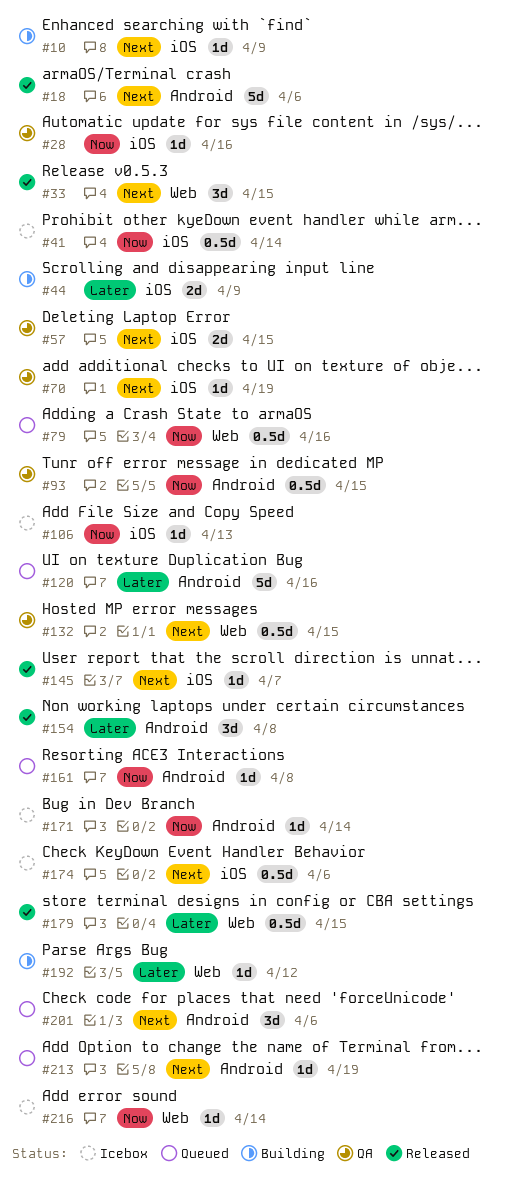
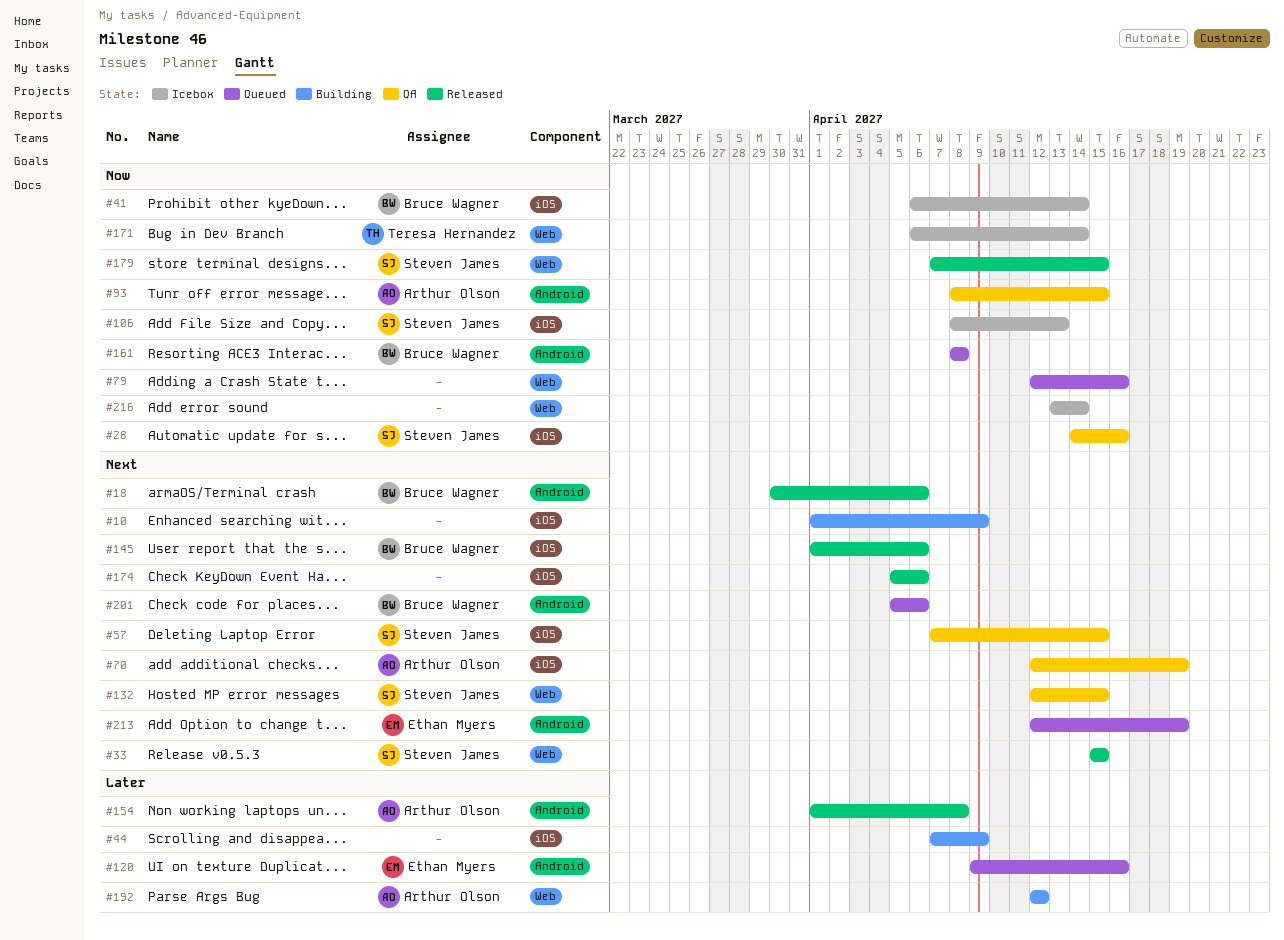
#145, due: Apr 7 -> Apr 6
#171, label: Android -> Web
#174, status: Icebox -> Released
#179, priority: Later -> Now

